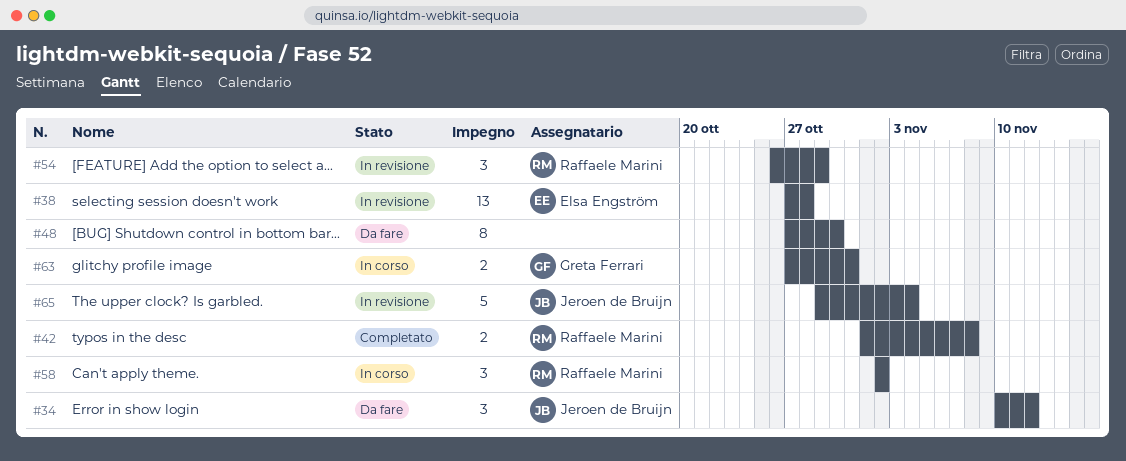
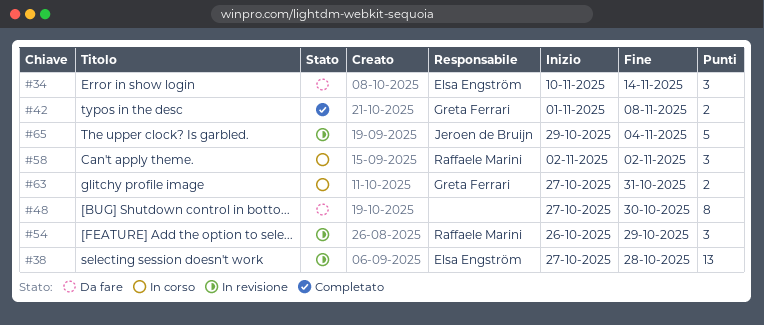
#34, owner: Jeroen de Bruijn -> Elsa Engström
#34, due: Nov 12 -> Nov 14
#42, owner: Raffaele Marini -> Greta Ferrari

